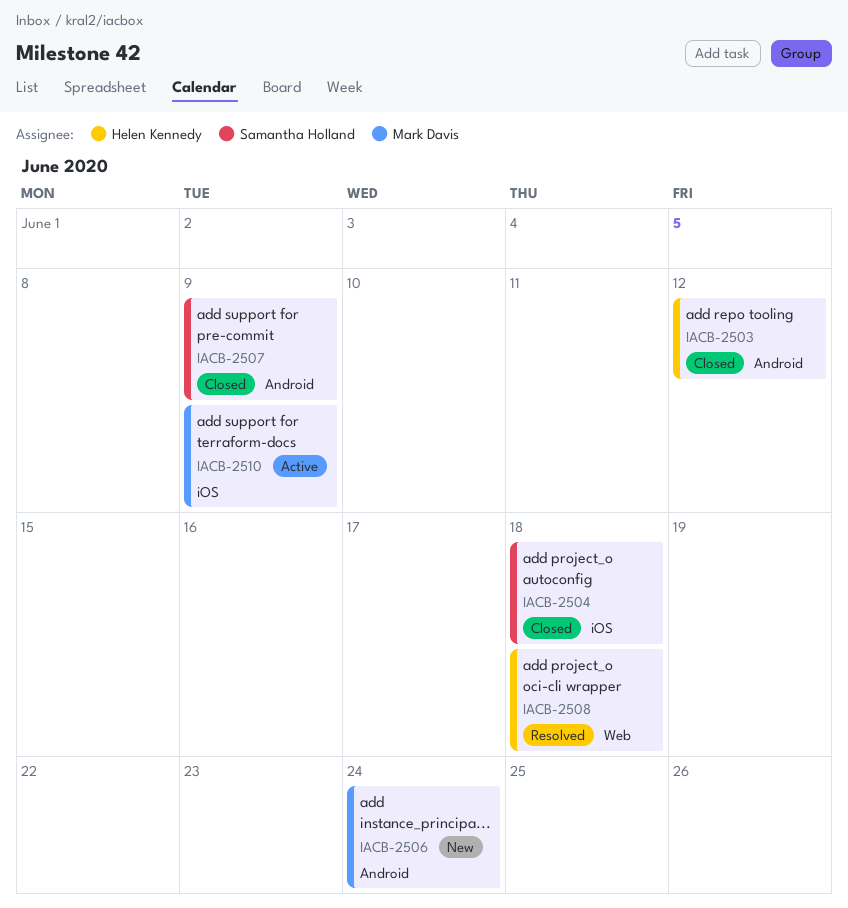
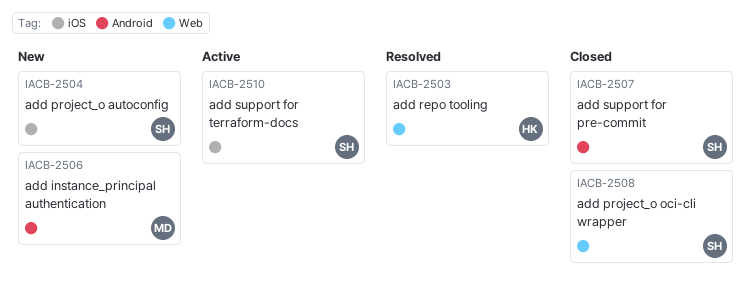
IACB-2503, status: Closed -> Resolved
IACB-2503, label: Android -> Web
IACB-2504, status: Closed -> New
IACB-2508, status: Resolved -> Closed
IACB-2508, owner: Helen Kennedy -> Samantha Holland
IACB-2510, owner: Mark Davis -> Samantha Holland

